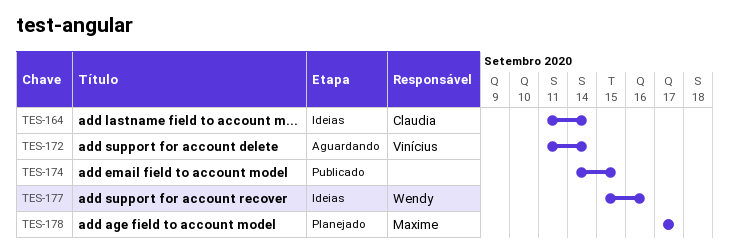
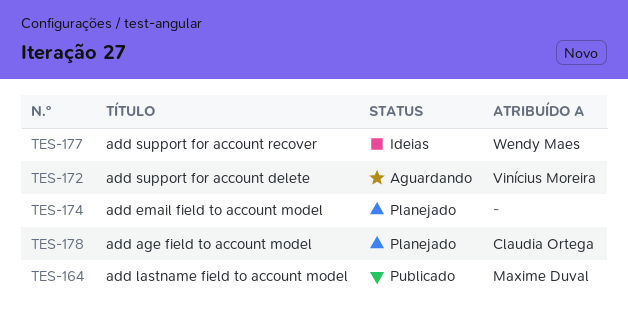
TES-164, status: Ideias -> Publicado
TES-164, owner: Claudia Ortega -> Maxime Duval
TES-174, status: Publicado -> Planejado
TES-178, owner: Maxime Duval -> Claudia Ortega

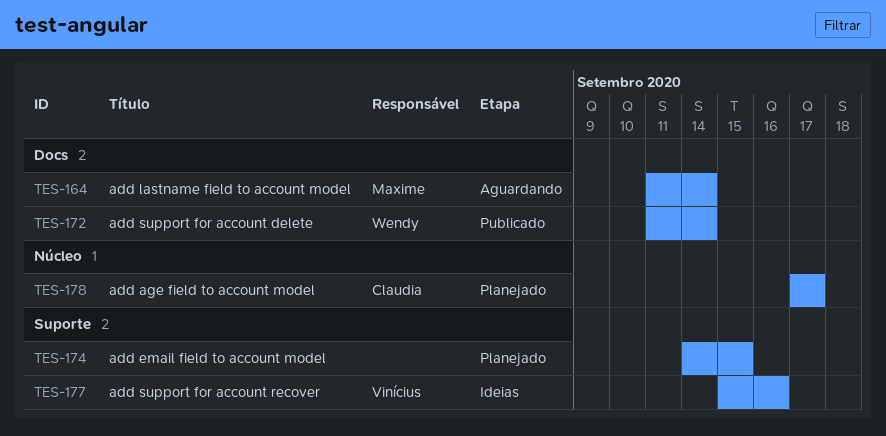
TES-164, status: Publicado -> Aguardando
TES-172, status: Aguardando -> Publicado
TES-172, owner: Vinícius Moreira -> Wendy Maes
TES-177, owner: Wendy Maes -> Vinícius Moreira

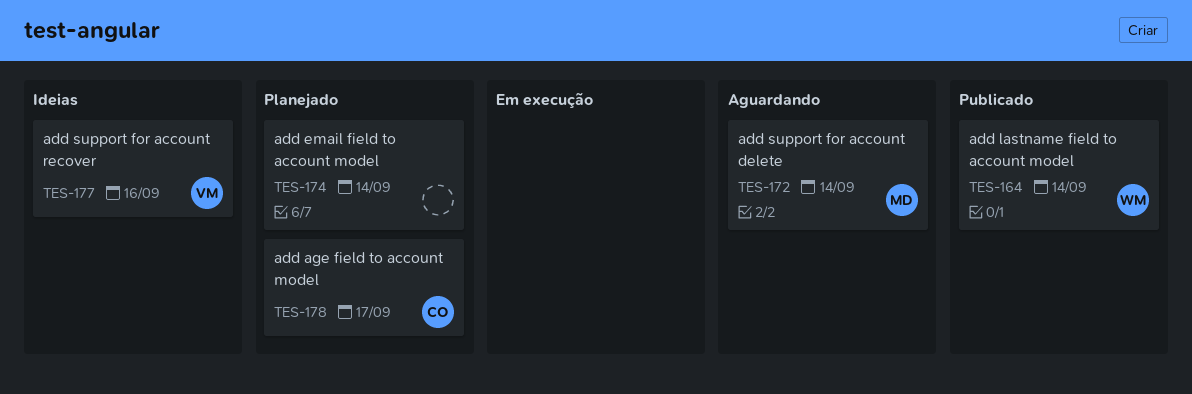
TES-164, status: Aguardando -> Publicado
TES-164, owner: Maxime -> Wendy
TES-172, status: Publicado -> Aguardando
TES-172, owner: Wendy -> Maxime
TES-174, due: Sep 15 -> Sep 14

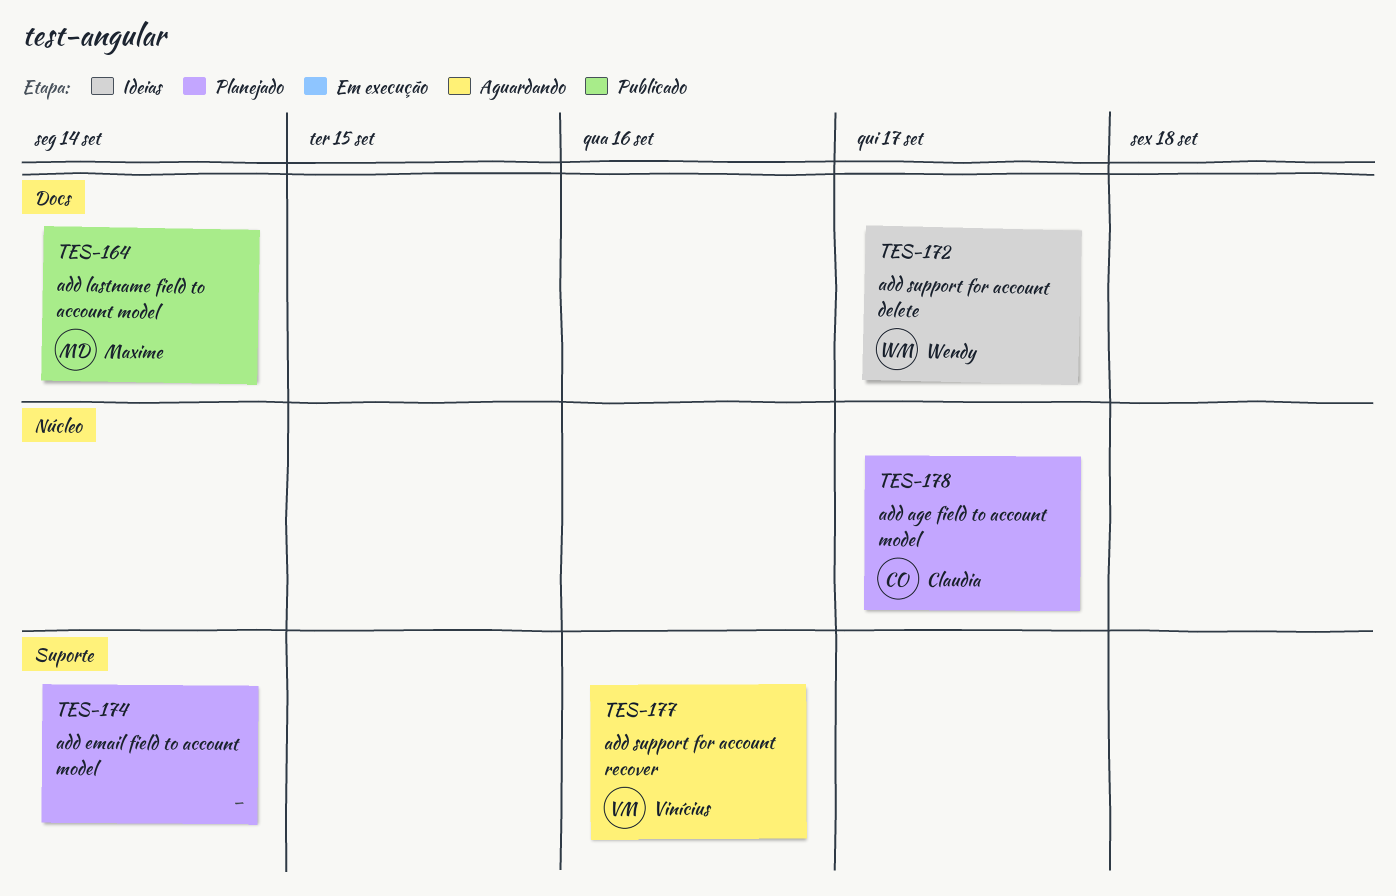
TES-164, owner: Wendy -> Maxime
TES-172, status: Aguardando -> Ideias
TES-172, owner: Maxime -> Wendy
TES-172, due: Sep 14 -> Sep 17
TES-177, status: Ideias -> Aguardando

